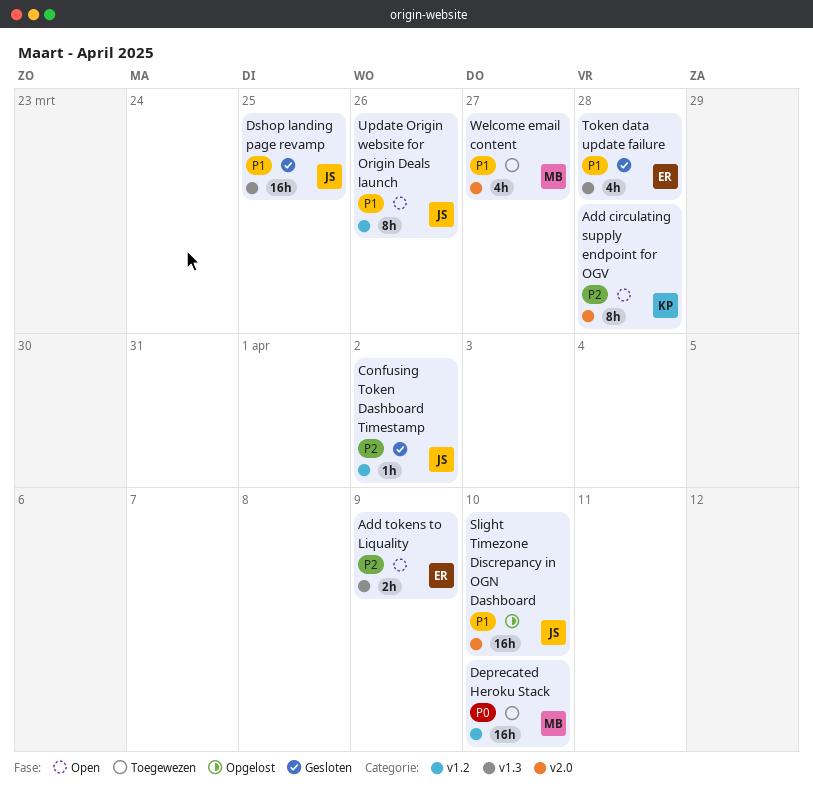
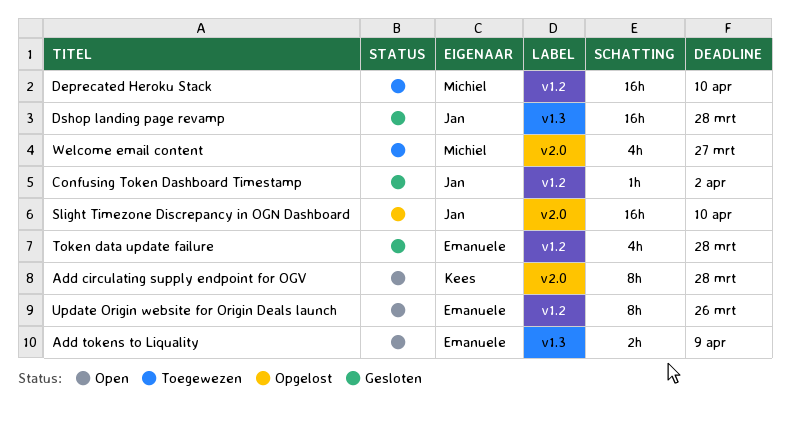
Dshop landing page revamp, due: Mar 25 -> Mar 28
Token data update failure, label: v1.3 -> v1.2
Update Origin website for Origin Deals launch, owner: Jan -> Emanuele

